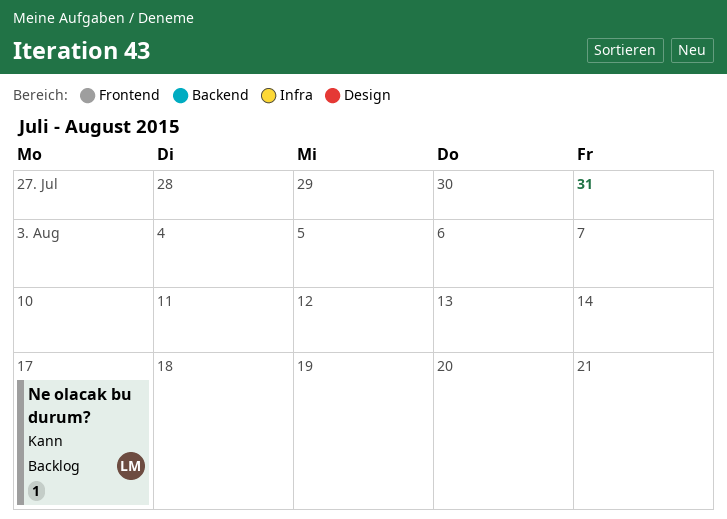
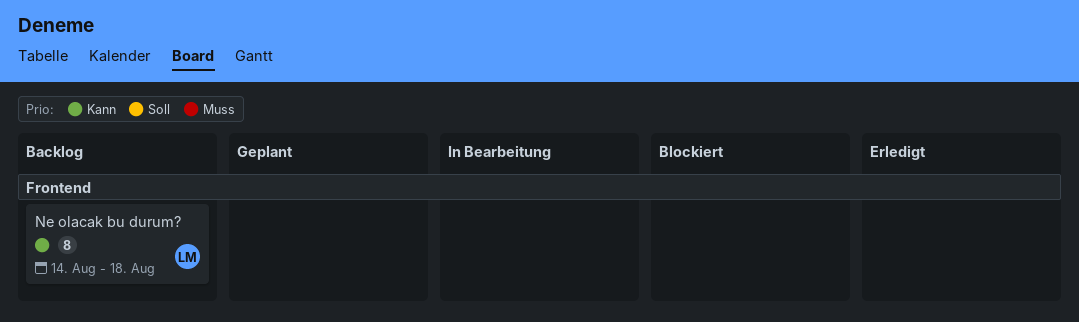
Ne olacak bu durum?, estimate: 1 -> 8
Ne olacak bu durum?, due: Aug 17 -> Aug 18

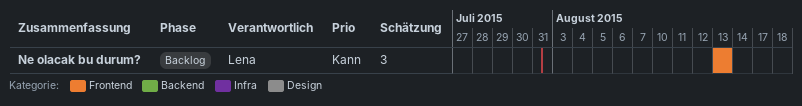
Ne olacak bu durum?, estimate: 8 -> 3
Ne olacak bu durum?, start: Aug 14 -> Aug 13
Ne olacak bu durum?, due: Aug 18 -> Aug 13

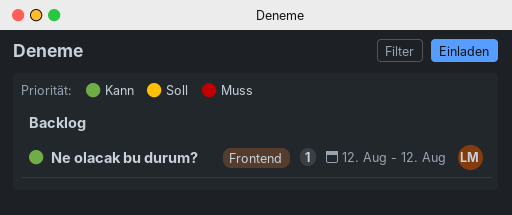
Ne olacak bu durum?, estimate: 3 -> 1
Ne olacak bu durum?, start: Aug 13 -> Aug 12
Ne olacak bu durum?, due: Aug 13 -> Aug 12

